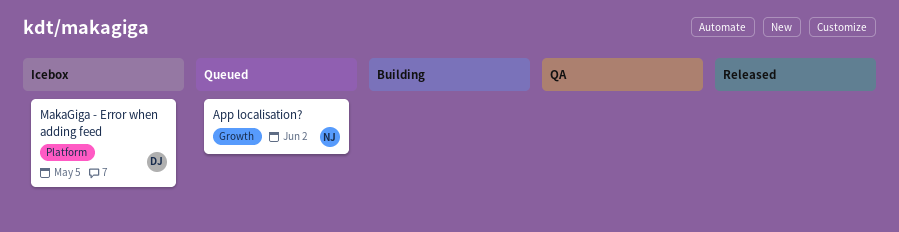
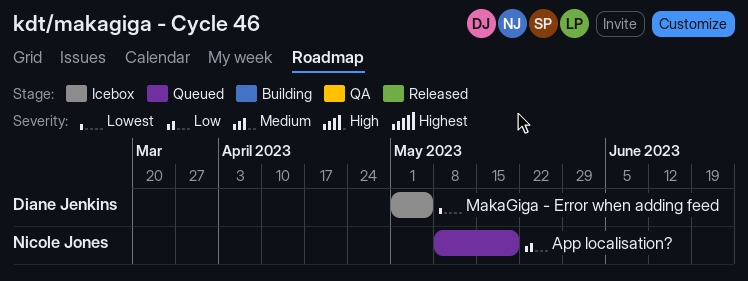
App localisation?, due: Jun 2 -> May 19

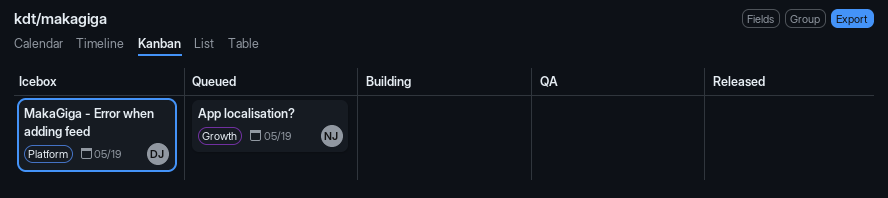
MakaGiga - Error when adding feed, due: May 5 -> May 19

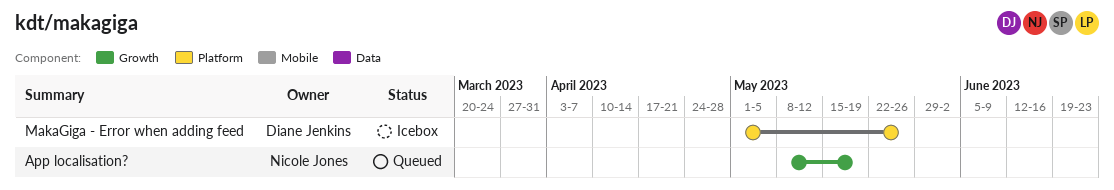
MakaGiga - Error when adding feed, due: May 19 -> May 26

